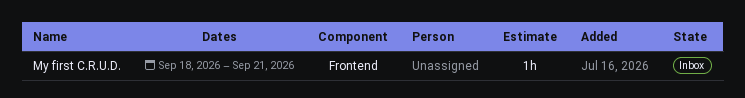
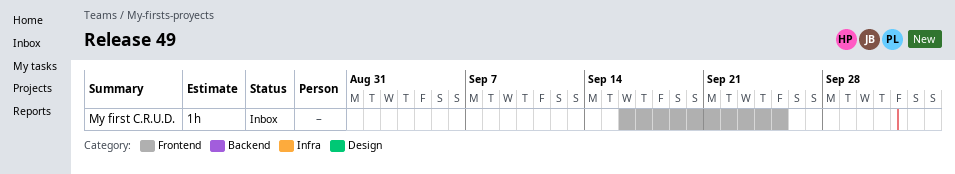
My first C.R.U.D., start: Sep 18 -> Sep 16
My first C.R.U.D., due: Sep 21 -> Sep 25

